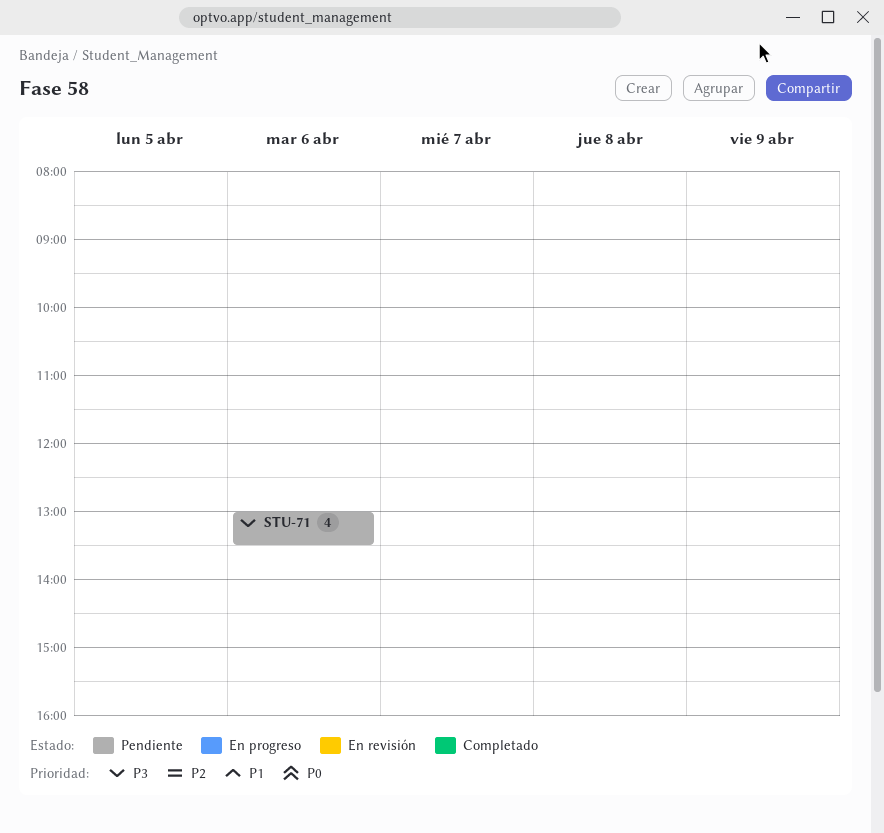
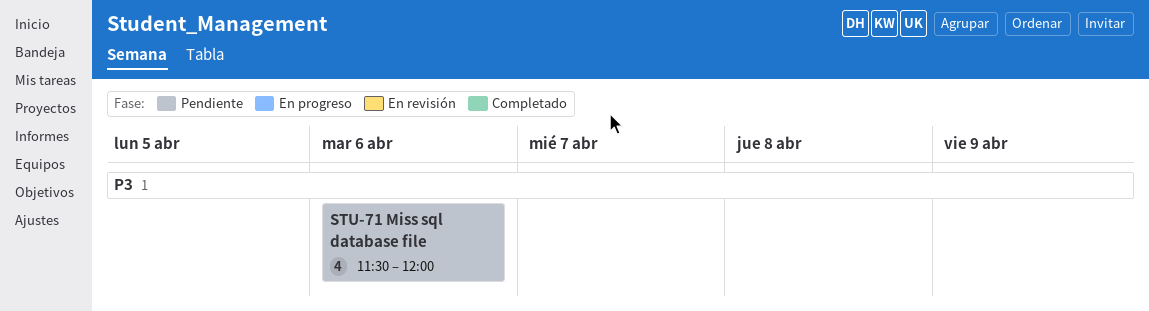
STU-71, begins: 13:00 -> 11:30
STU-71, ends: 13:30 -> 12:00

